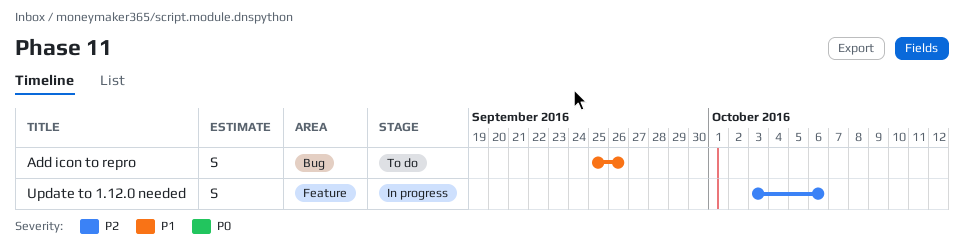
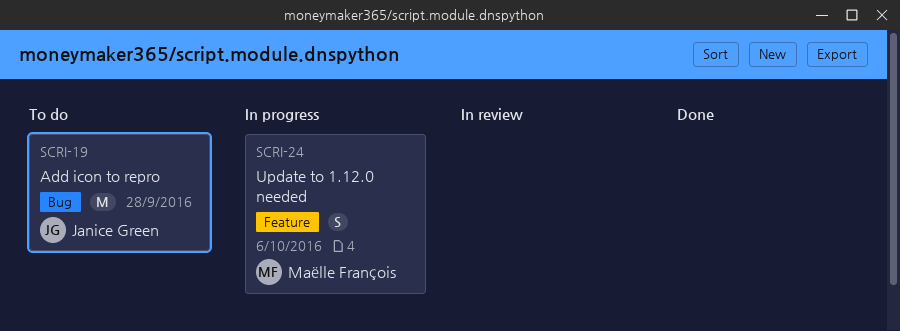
Add icon to repro, estimate: S -> M
Add icon to repro, due: Sep 26 -> Sep 28

